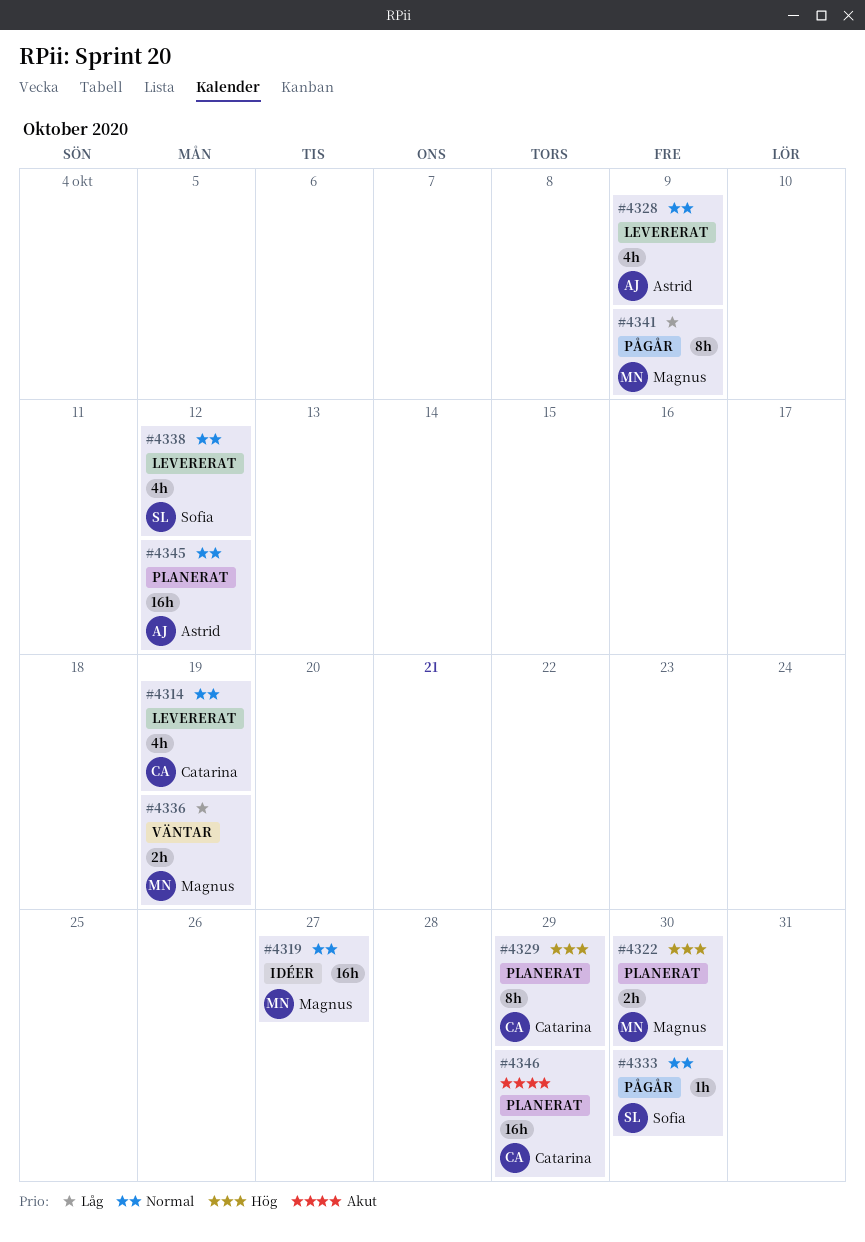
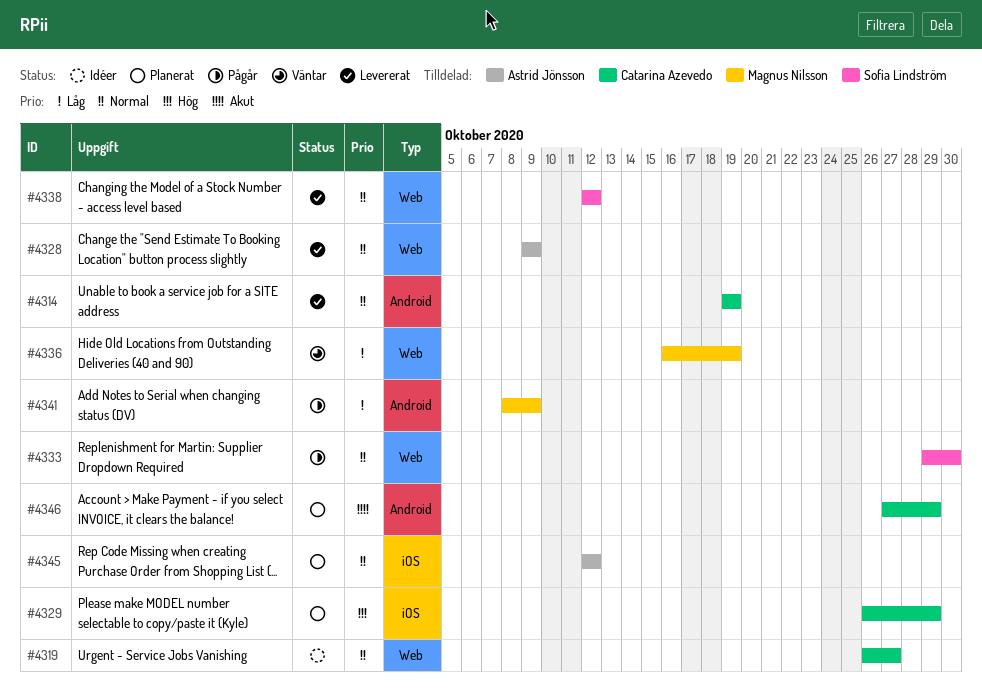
#4319, owner: Magnus Nilsson -> Catarina Azevedo
#4322: present -> none

